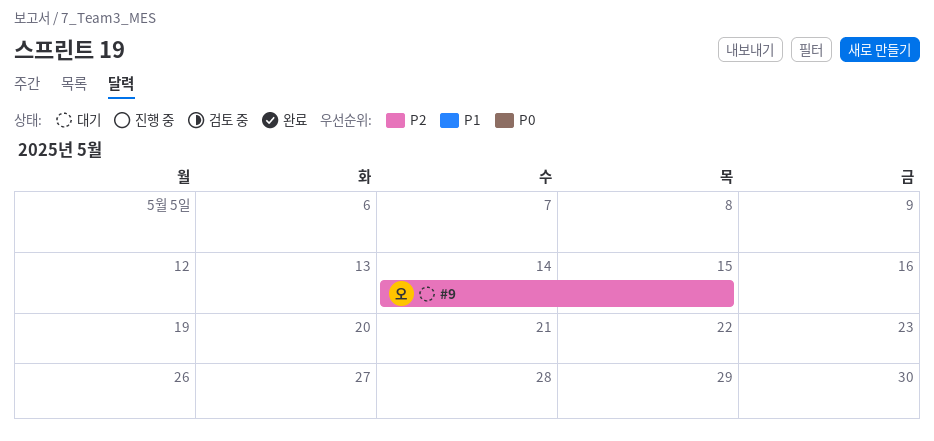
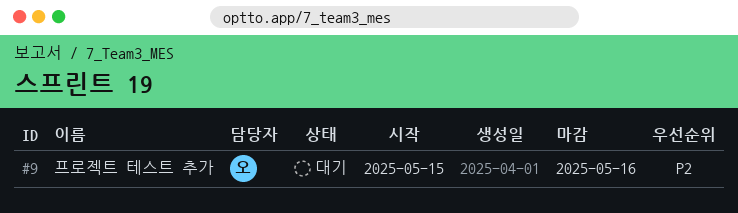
#9, start: May 14 -> May 15
#9, due: May 15 -> May 16

